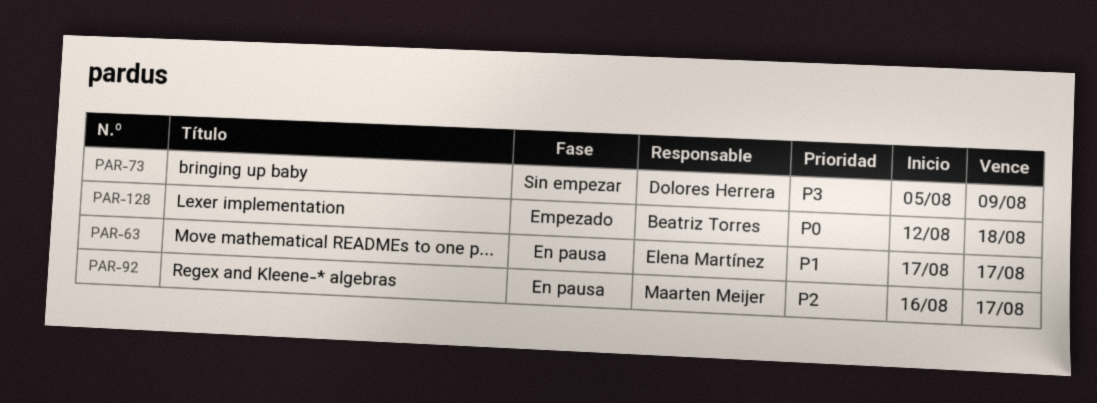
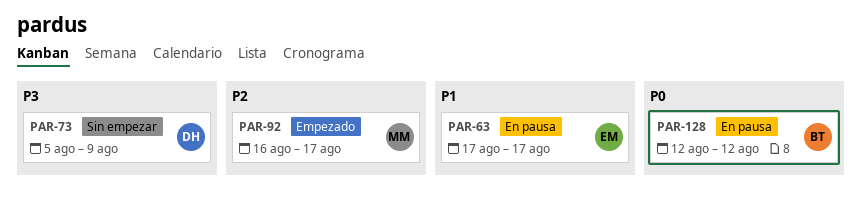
PAR-92, status: En pausa -> Empezado
PAR-128, status: Empezado -> En pausa
PAR-128, due: Aug 18 -> Aug 12

